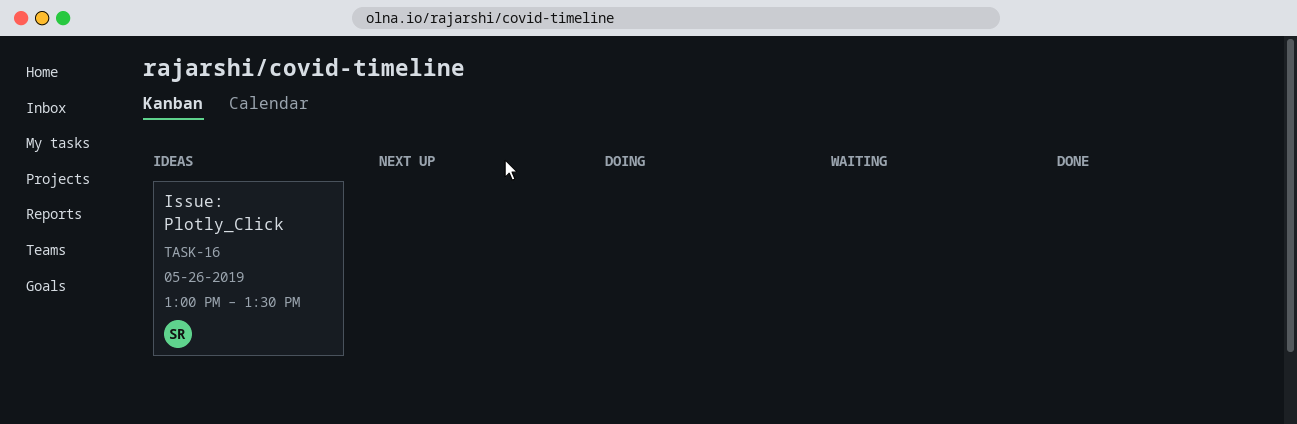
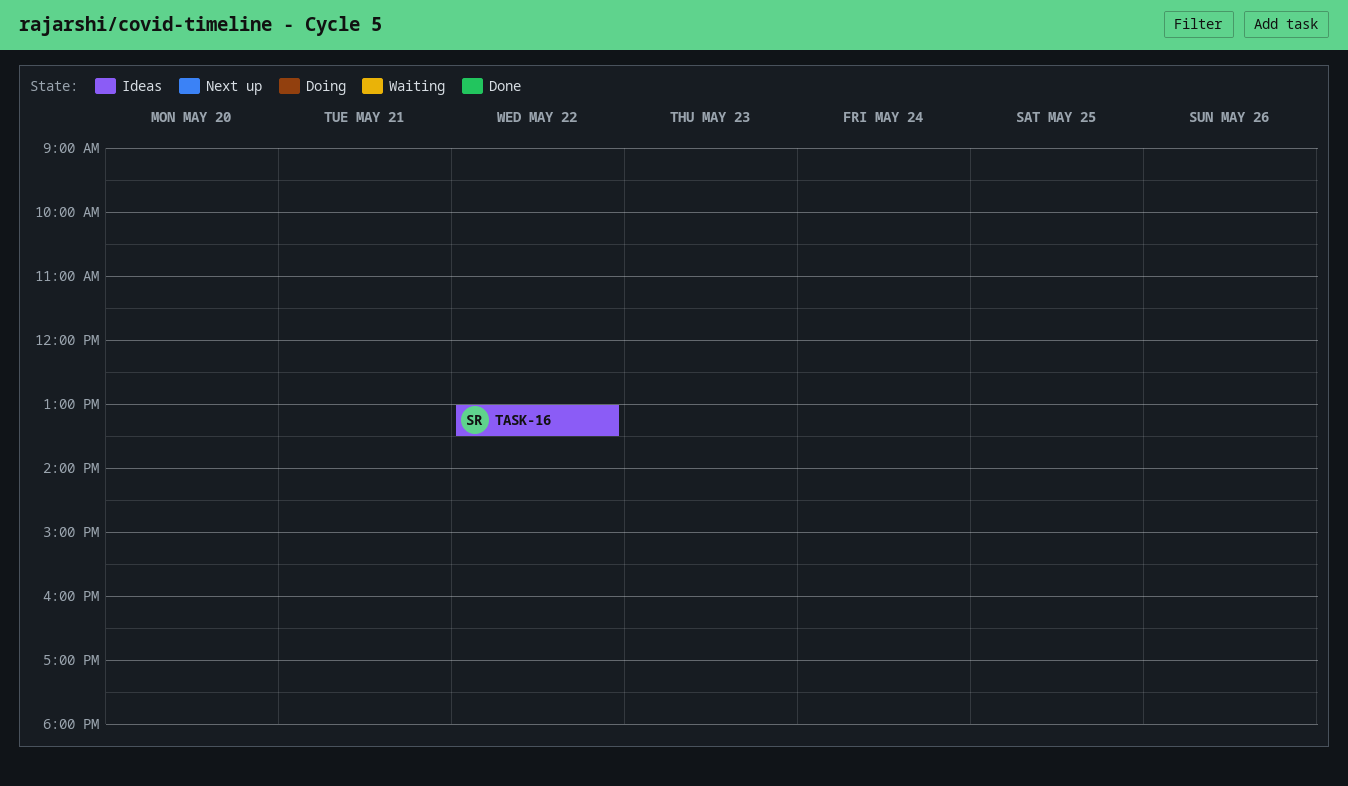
TASK-16, day: May 26 -> May 22

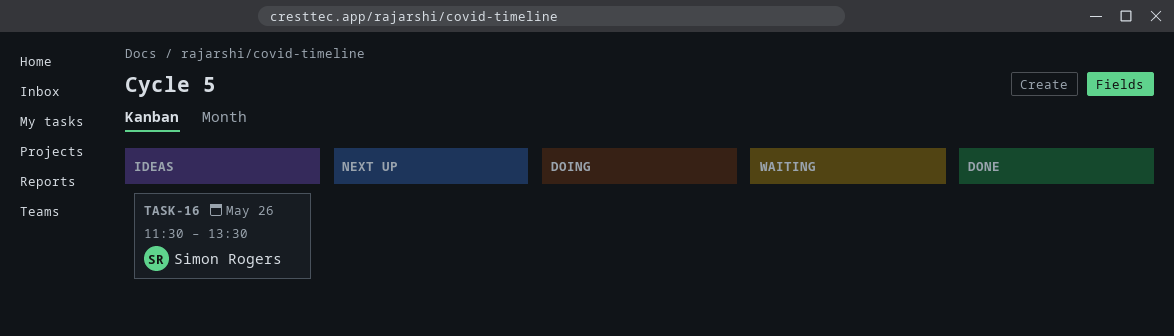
TASK-16, day: May 22 -> May 26
TASK-16, begins: 13:00 -> 11:30

